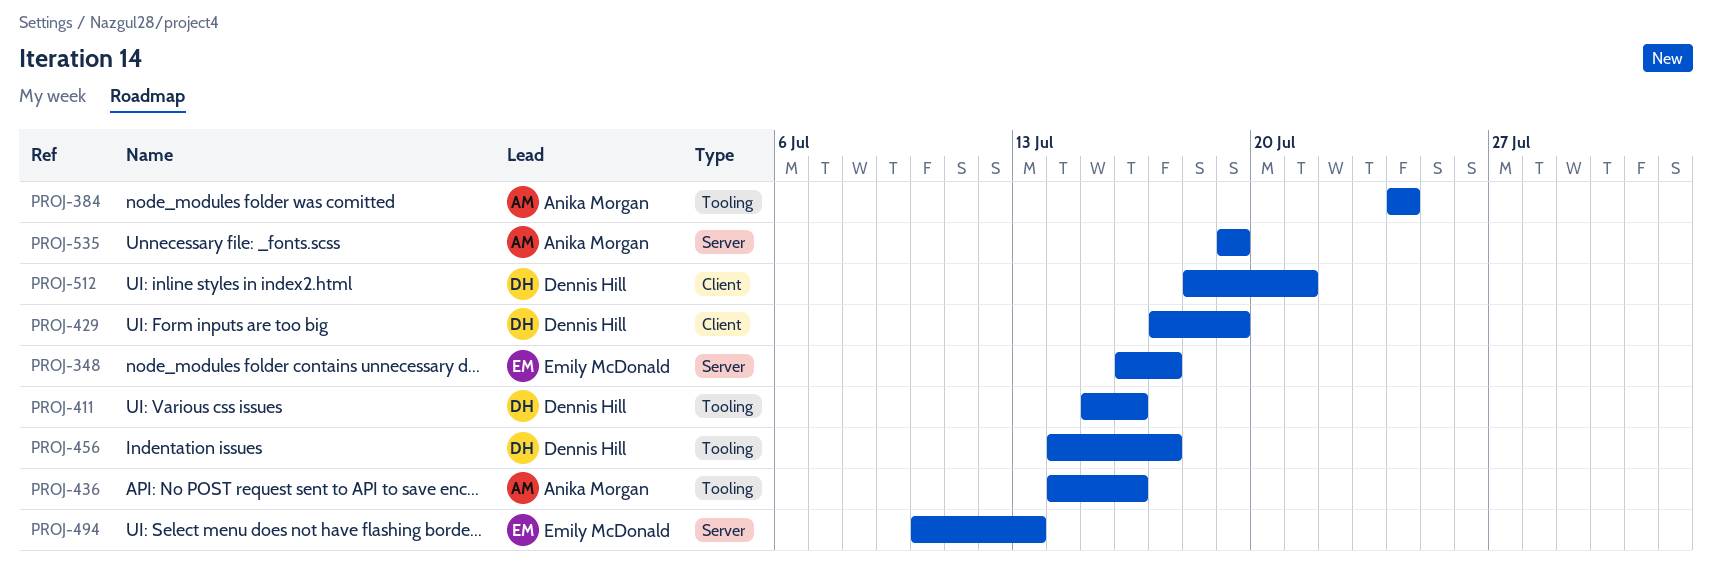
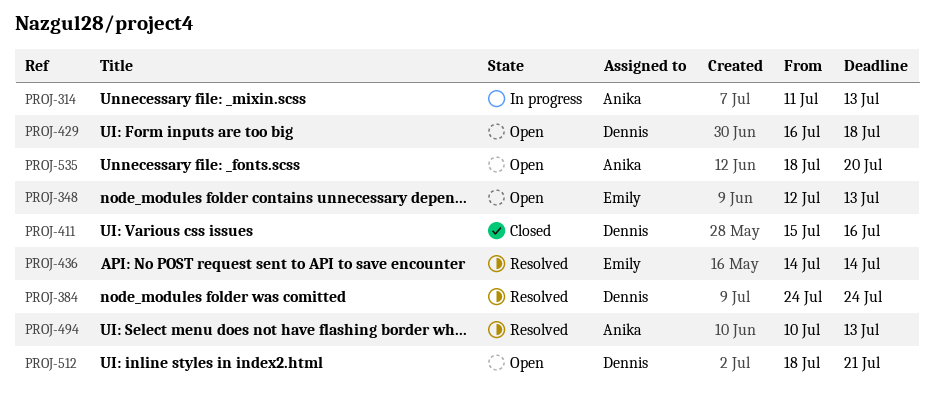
PROJ-314: none -> present
PROJ-348, start: Jul 16 -> Jul 12
PROJ-348, due: Jul 17 -> Jul 13
PROJ-384, owner: Anika Morgan -> Dennis Hill
PROJ-429, start: Jul 17 -> Jul 16
PROJ-429, due: Jul 19 -> Jul 18
PROJ-436, owner: Anika Morgan -> Emily McDonald
PROJ-436, due: Jul 16 -> Jul 14
PROJ-456: present -> none
PROJ-494, owner: Emily McDonald -> Anika Morgan
PROJ-535, start: Jul 19 -> Jul 18
PROJ-535, due: Jul 19 -> Jul 20

